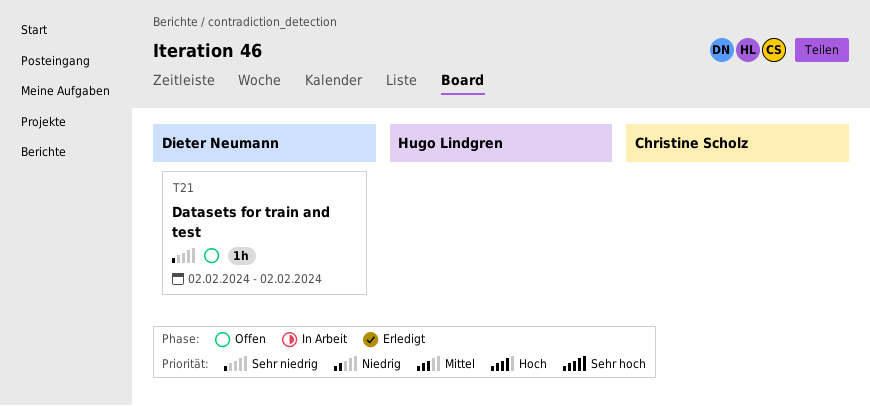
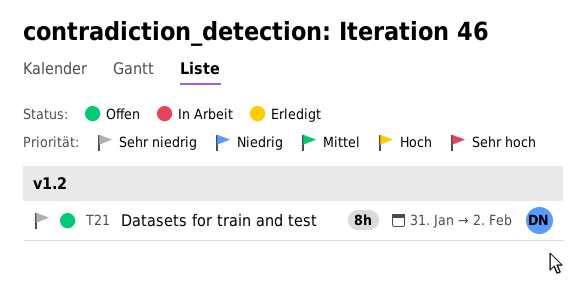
T21, estimate: 1h -> 8h
T21, start: Feb 2 -> Jan 31

